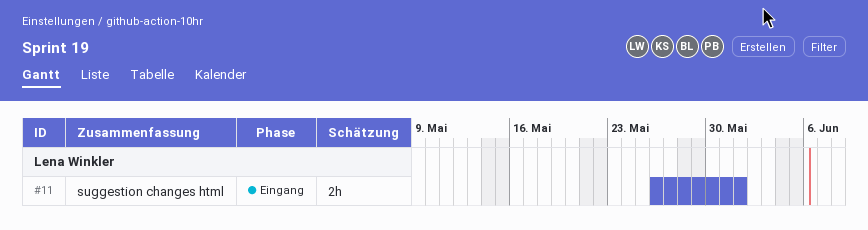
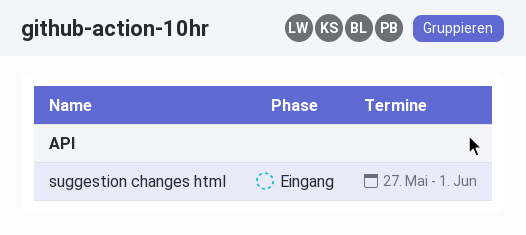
suggestion changes html, start: May 26 -> May 27

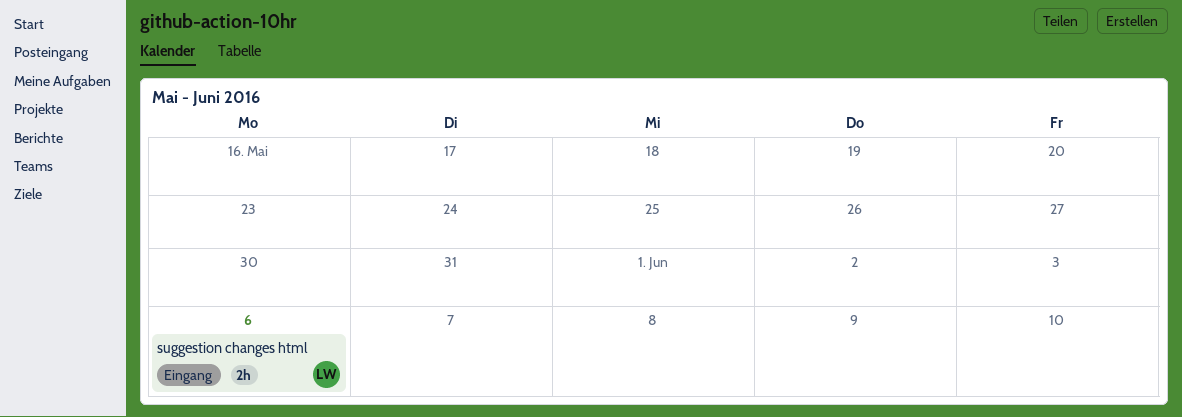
suggestion changes html, due: Jun 1 -> Jun 6

